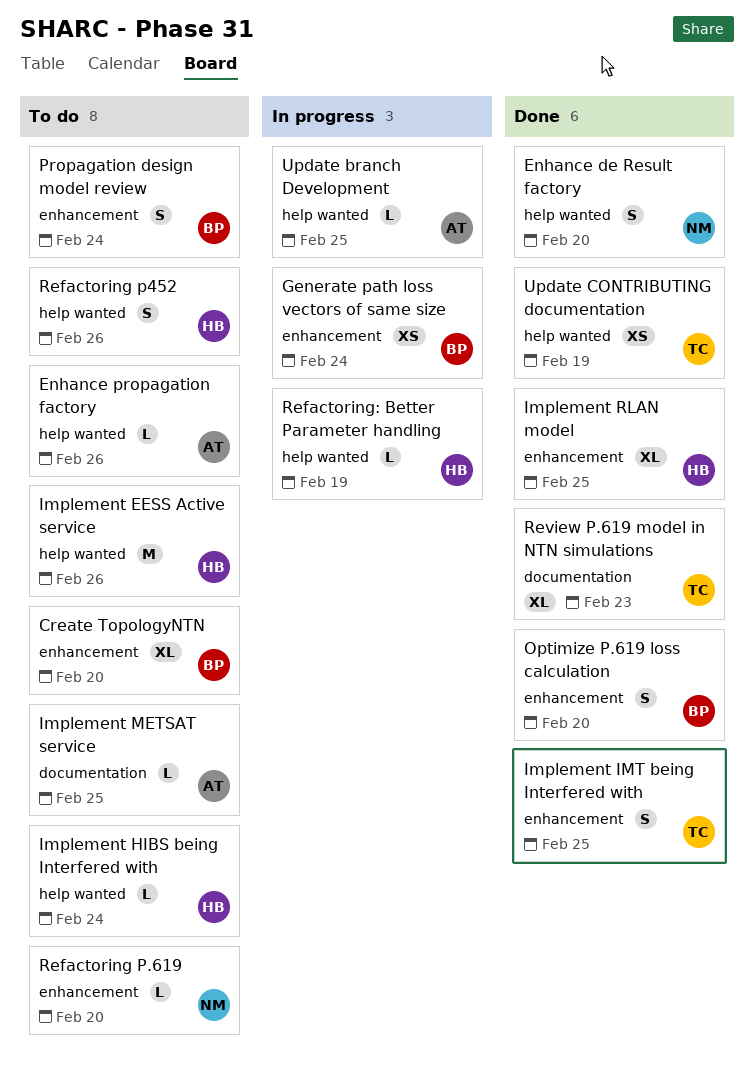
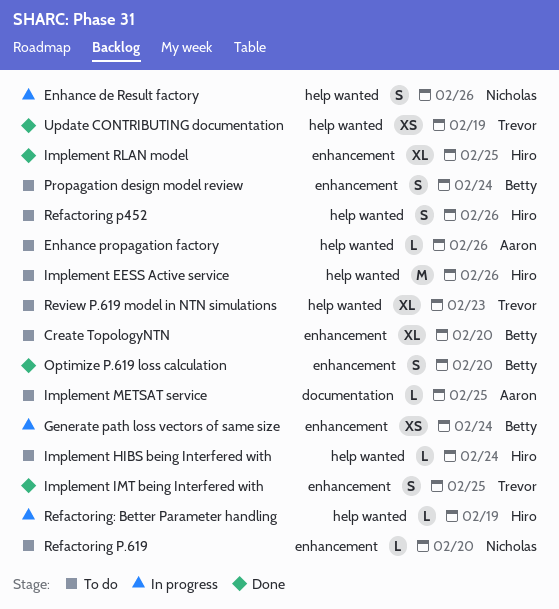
Enhance de Result factory, status: Done -> In progress
Enhance de Result factory, due: Feb 20 -> Feb 26
Review P.619 model in NTN simulations, status: Done -> To do
Review P.619 model in NTN simulations, label: documentation -> help wanted
Update branch Development: present -> none

